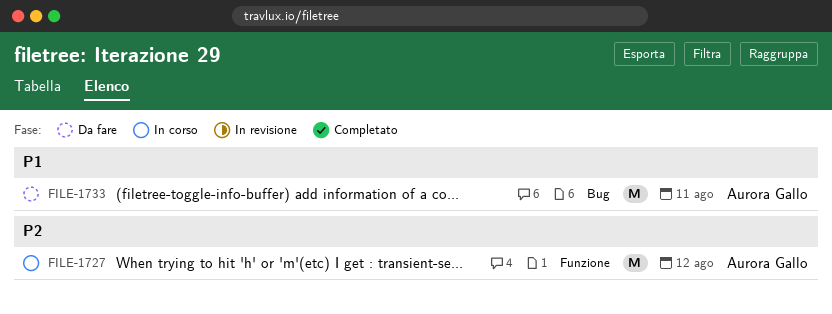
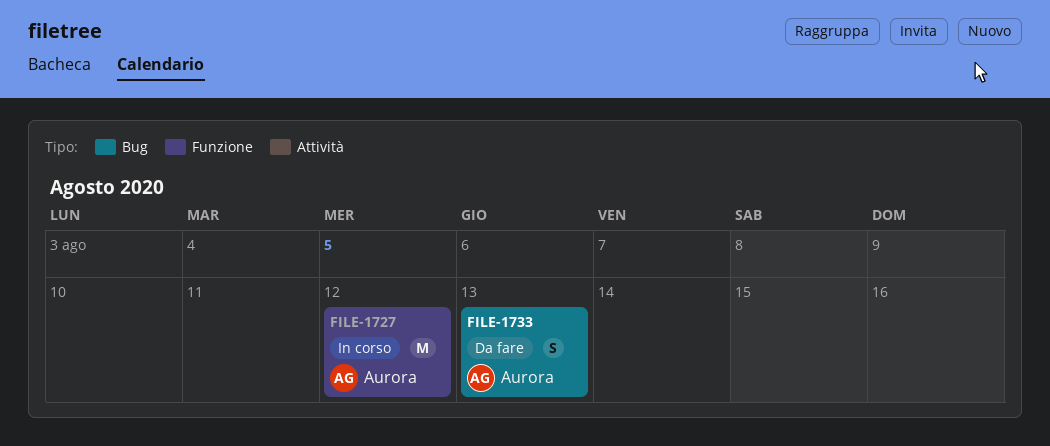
FILE-1733, estimate: M -> S
FILE-1733, due: Aug 11 -> Aug 13

